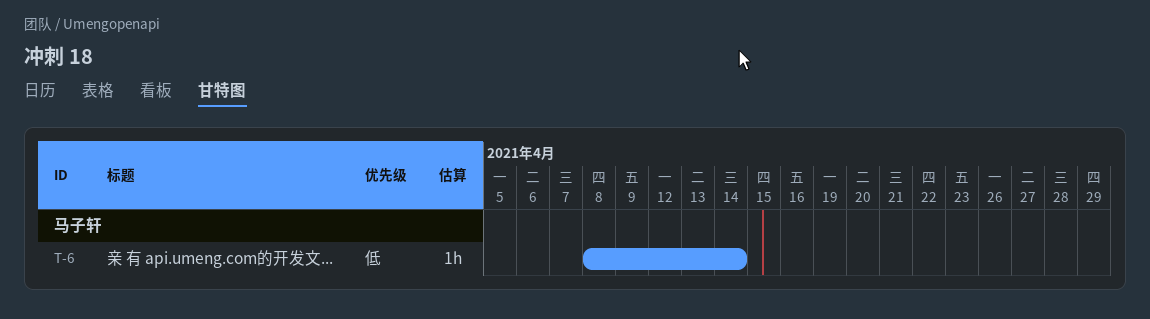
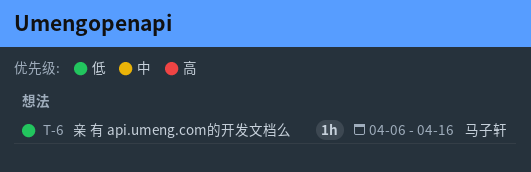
T-6, start: Apr 8 -> Apr 6
T-6, due: Apr 14 -> Apr 16

